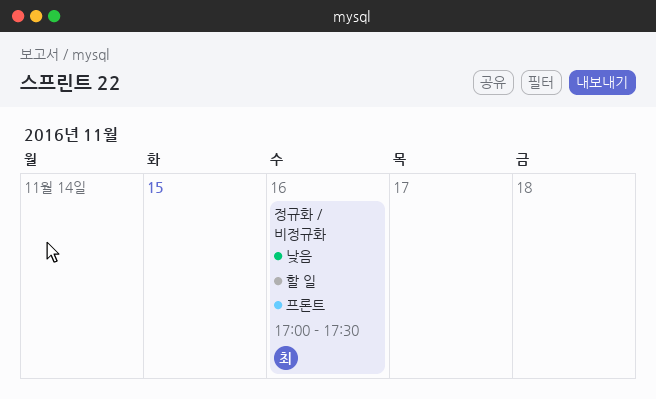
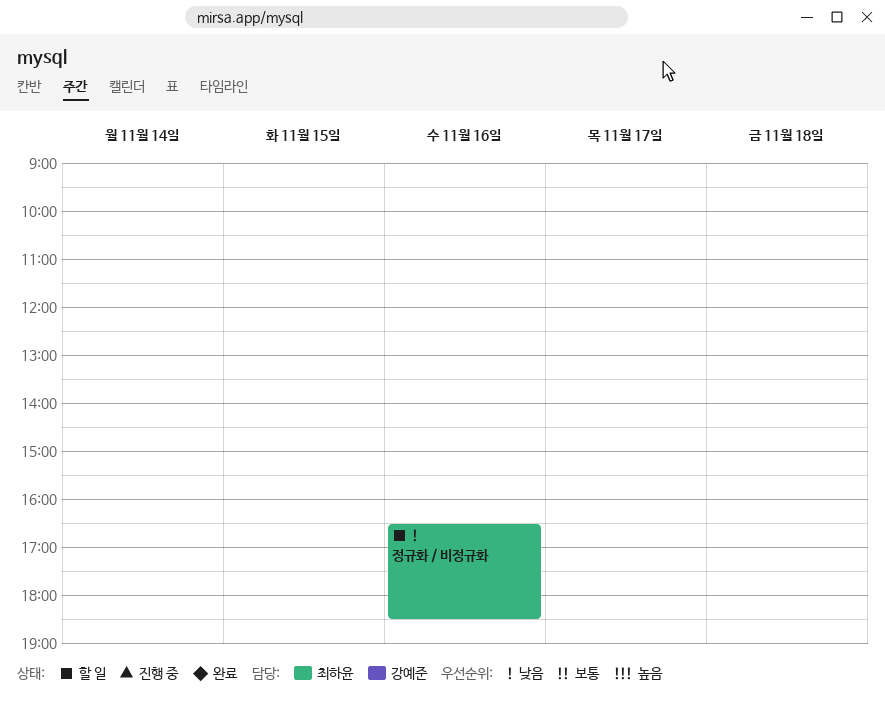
정규화 / 비정규화, begins: 17:00 -> 16:30
정규화 / 비정규화, ends: 17:30 -> 18:30

